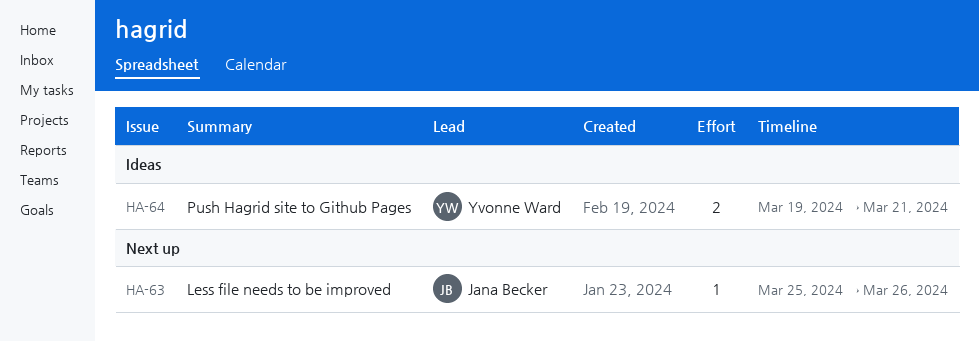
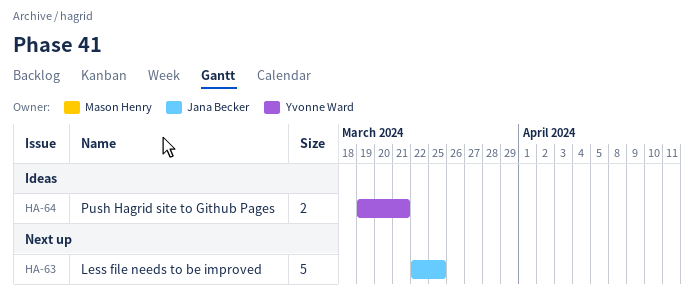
HA-63, estimate: 1 -> 5
HA-63, start: Mar 25 -> Mar 22
HA-63, due: Mar 26 -> Mar 25

